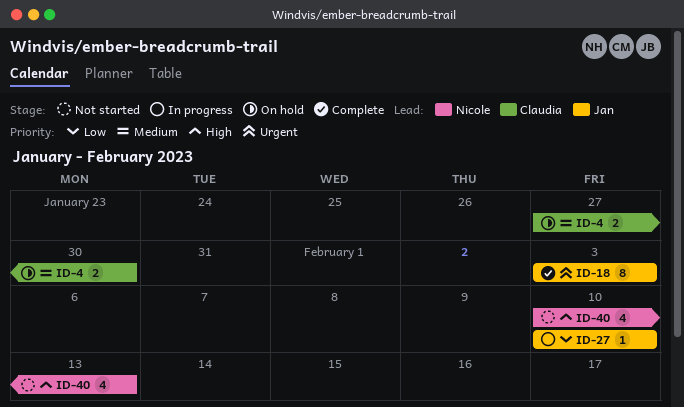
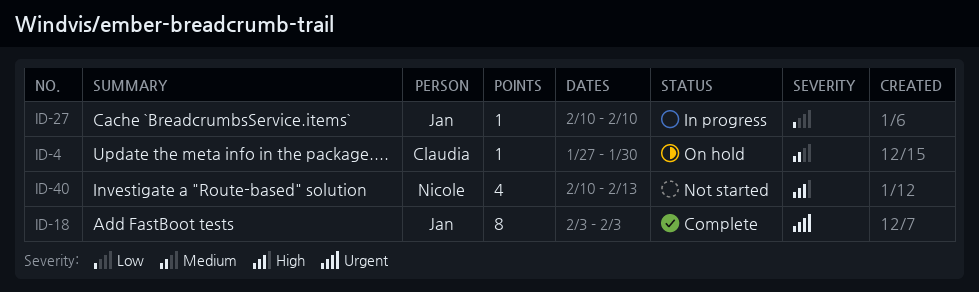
ID-4, estimate: 2 -> 1

